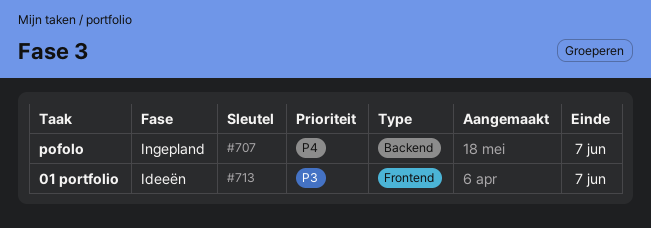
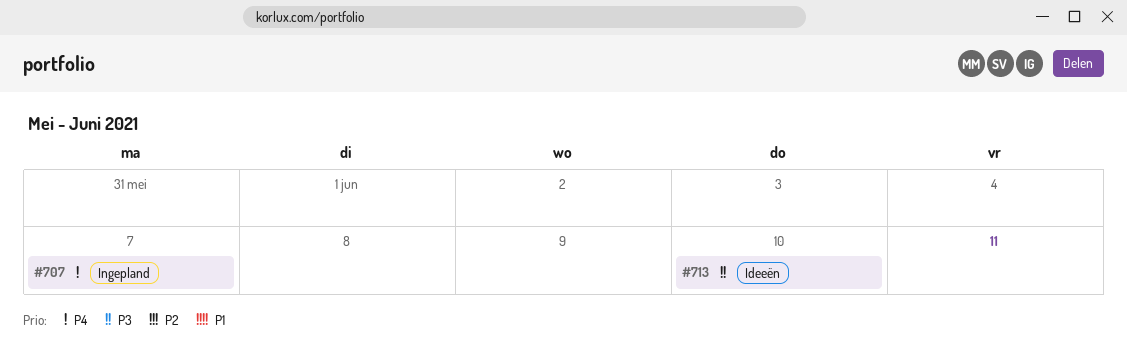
#713, due: Jun 7 -> Jun 10

